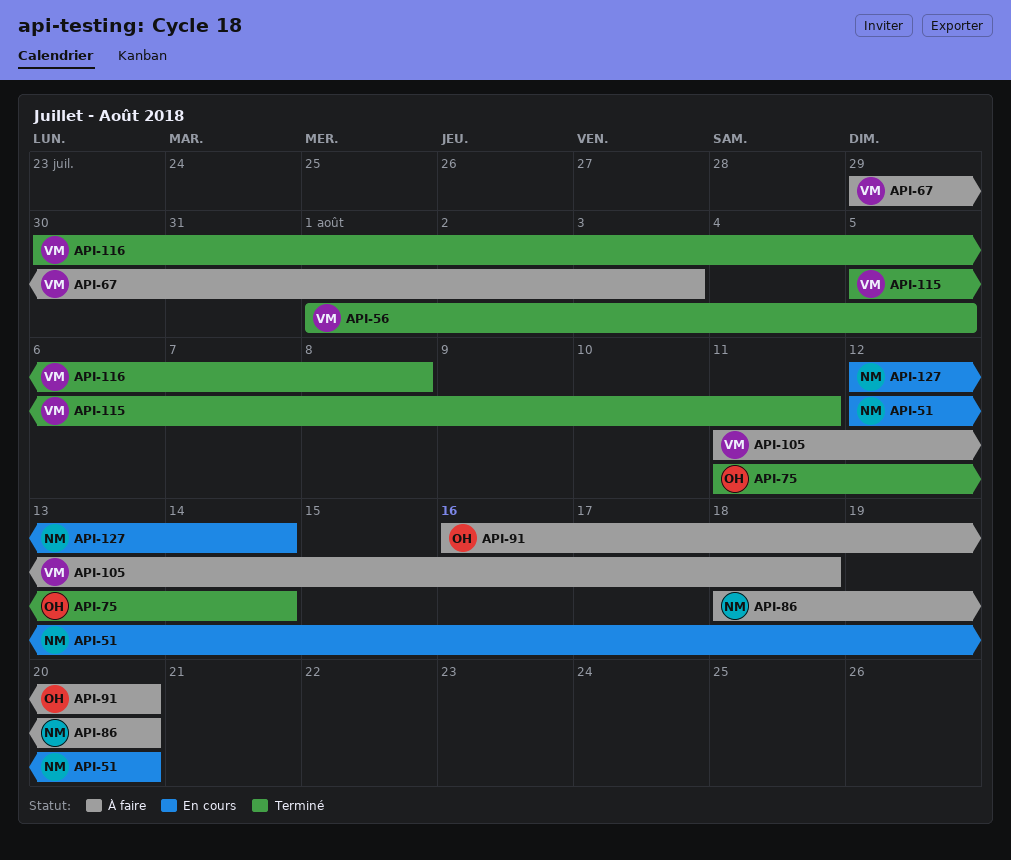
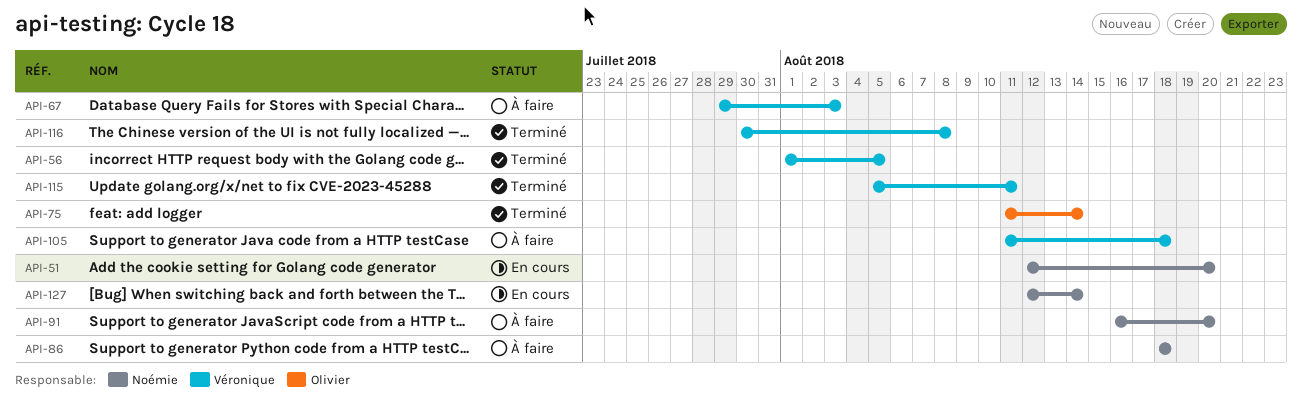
API-86, due: Aug 20 -> Aug 18
API-91, owner: Olivier -> Noémie

